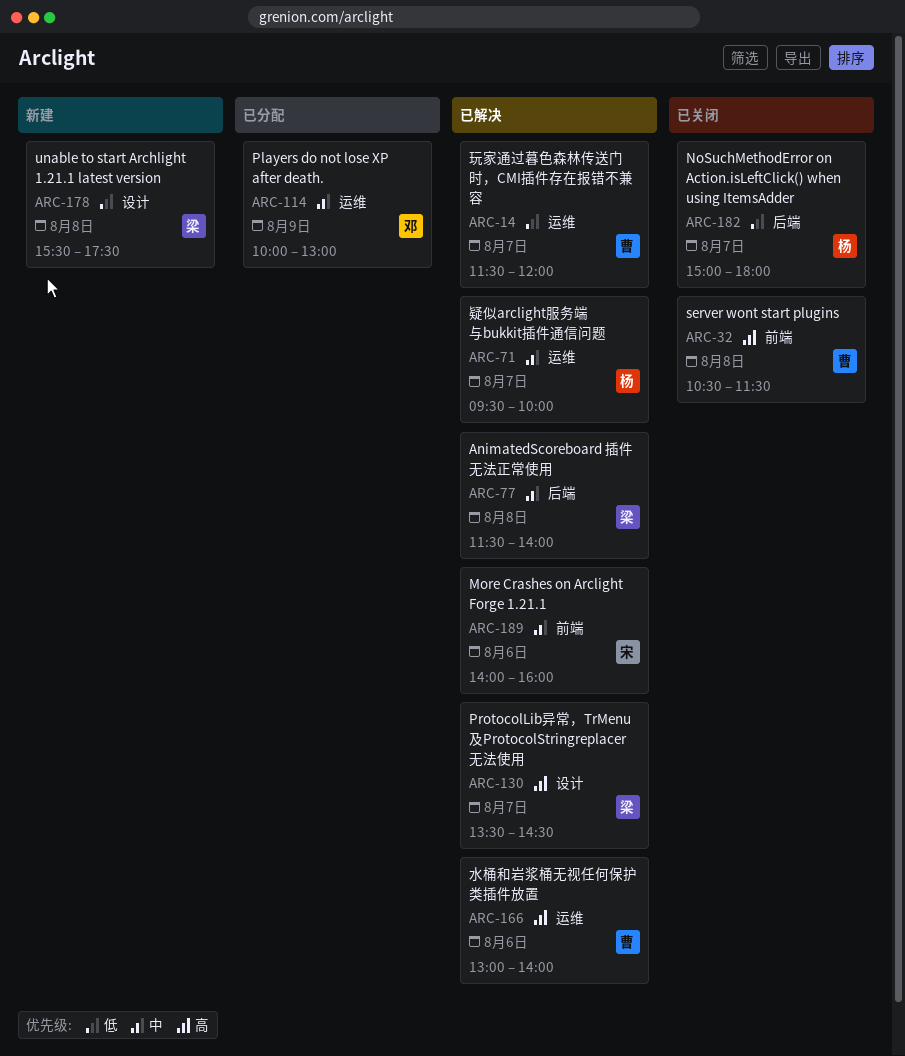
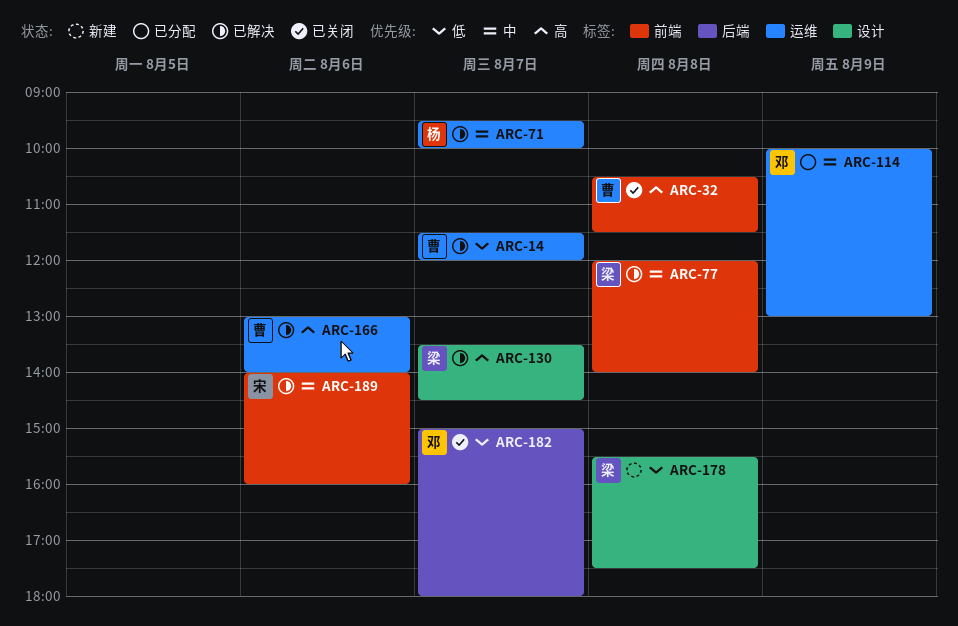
ARC-77, label: 后端 -> 前端
ARC-77, begins: 11:30 -> 12:00
ARC-182, owner: 杨 -> 邓

